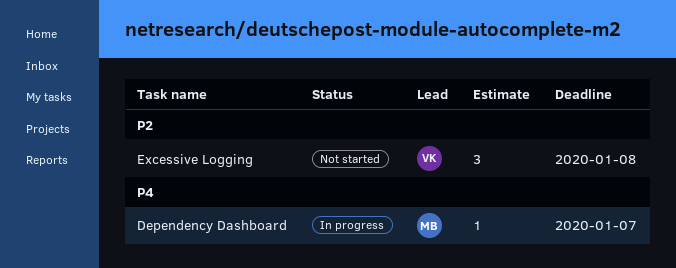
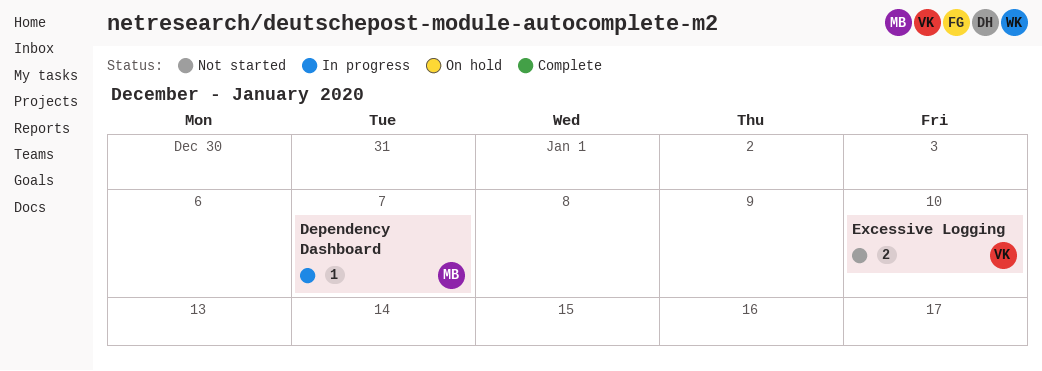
Excessive Logging, estimate: 3 -> 2
Excessive Logging, due: Jan 8 -> Jan 10

